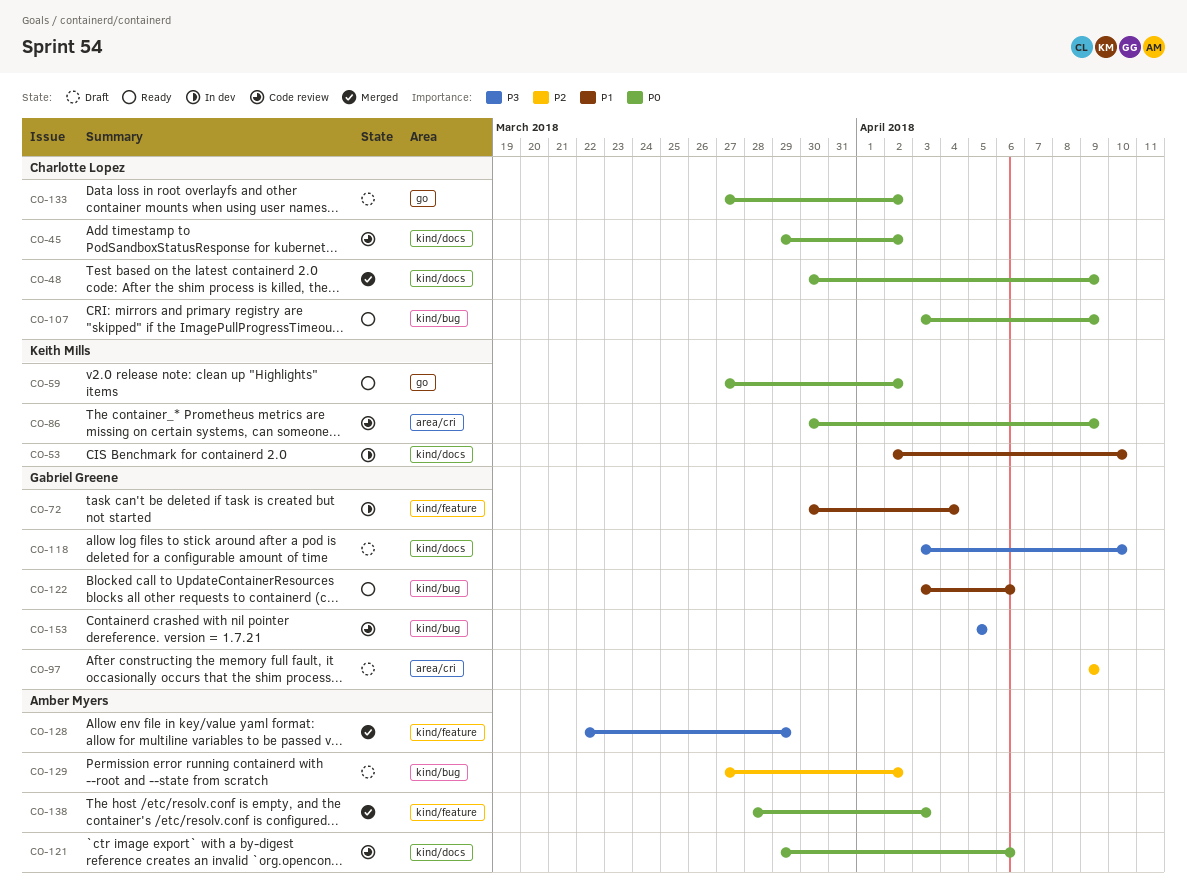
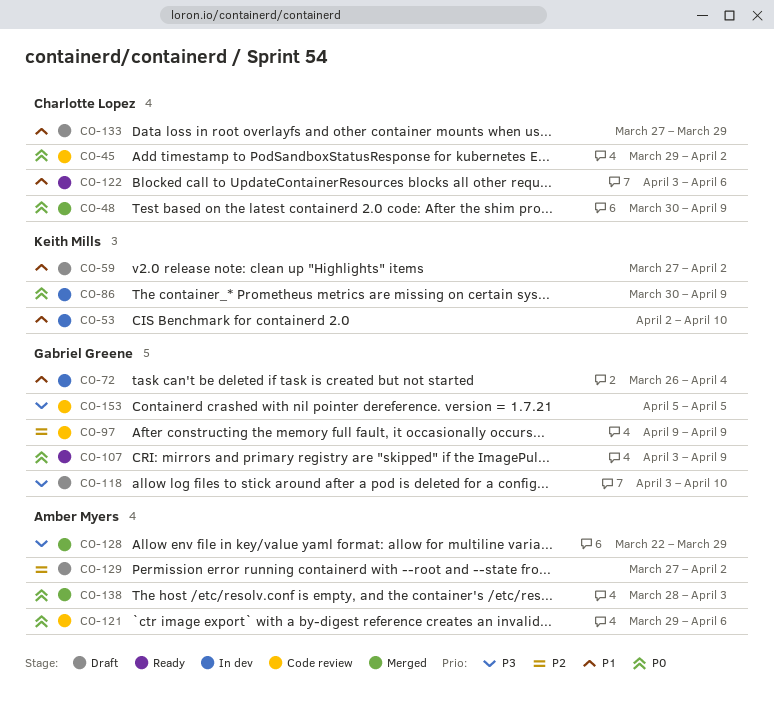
CO-59, status: Ready -> Draft
CO-59, priority: P0 -> P1
CO-72, start: Mar 30 -> Mar 26
CO-86, status: Code review -> In dev
CO-97, status: Draft -> Code review
CO-107, owner: Charlotte Lopez -> Gabriel Greene
CO-122, owner: Gabriel Greene -> Charlotte Lopez
CO-133, priority: P0 -> P1
CO-133, due: Apr 2 -> Mar 29

